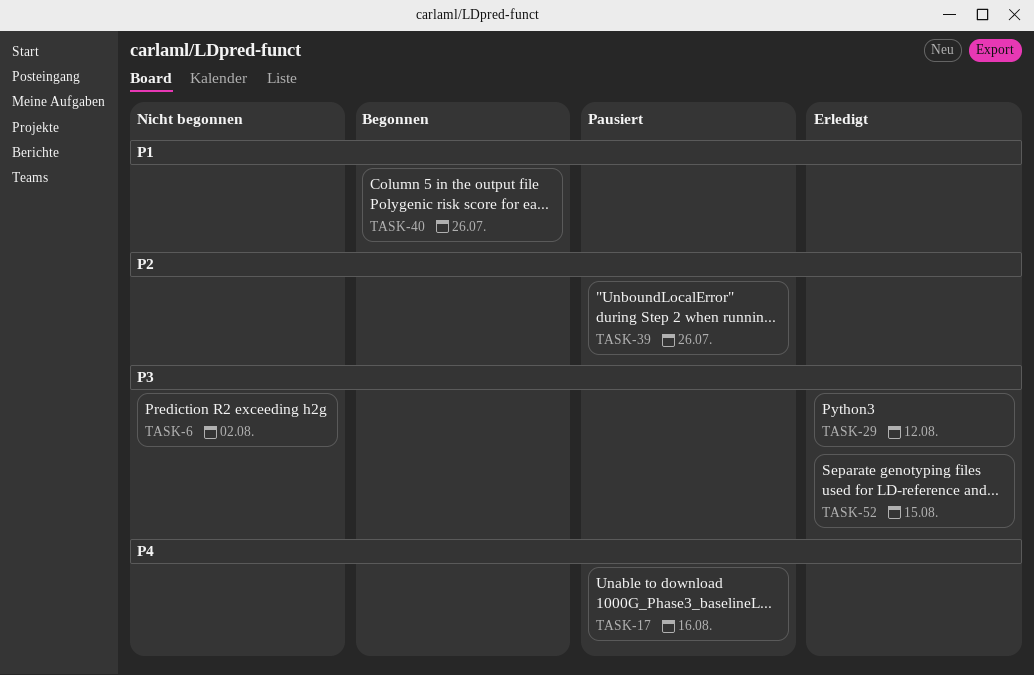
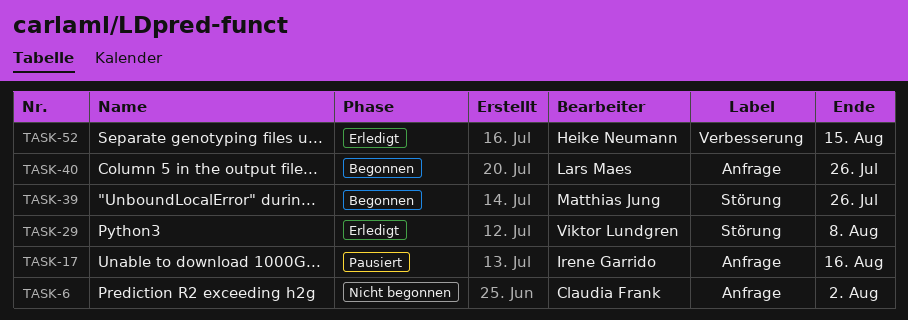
TASK-29, due: Aug 12 -> Aug 8
TASK-39, status: Pausiert -> Begonnen

